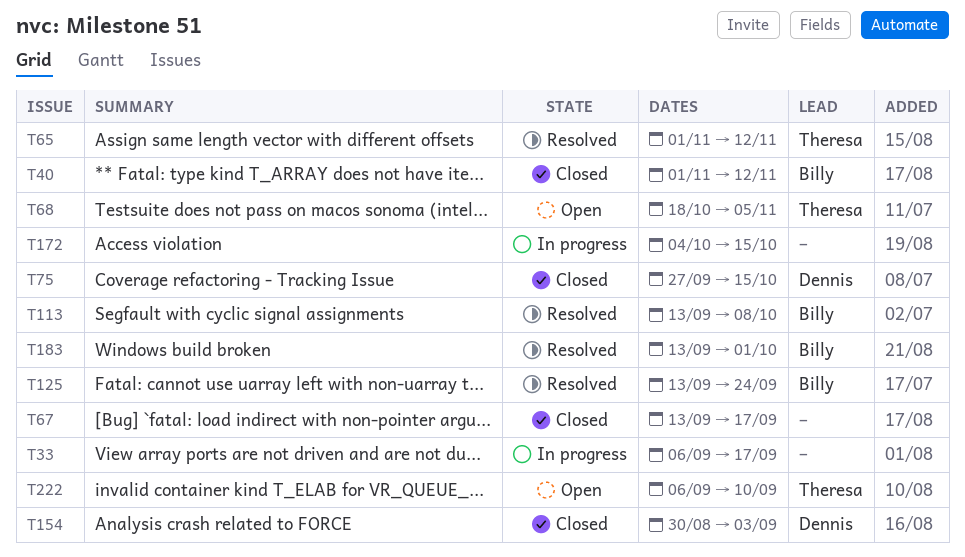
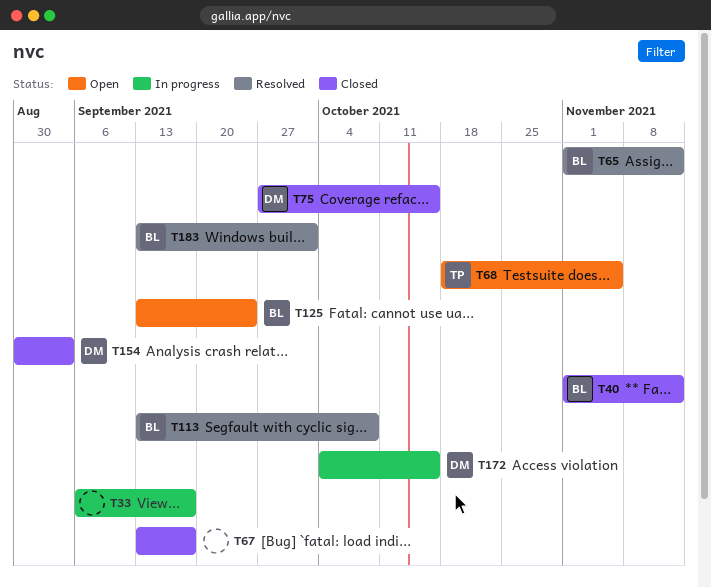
T65, owner: Theresa -> Billy
T125, status: Resolved -> Open
T172, owner: none -> Dennis
T222: present -> none

